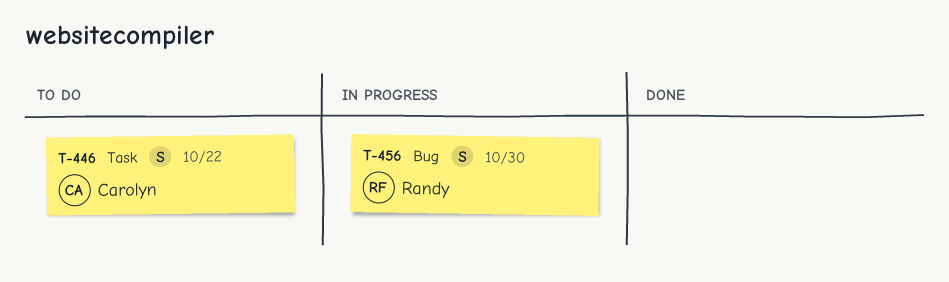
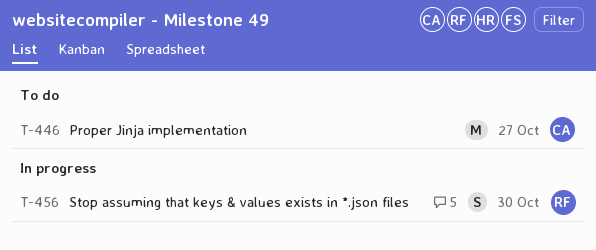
T-446, estimate: S -> M
T-446, due: Oct 22 -> Oct 27

